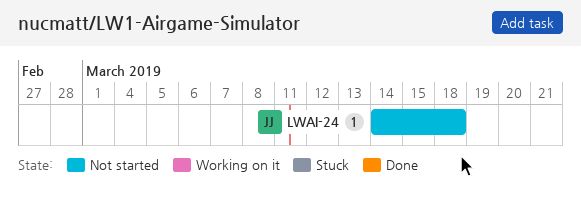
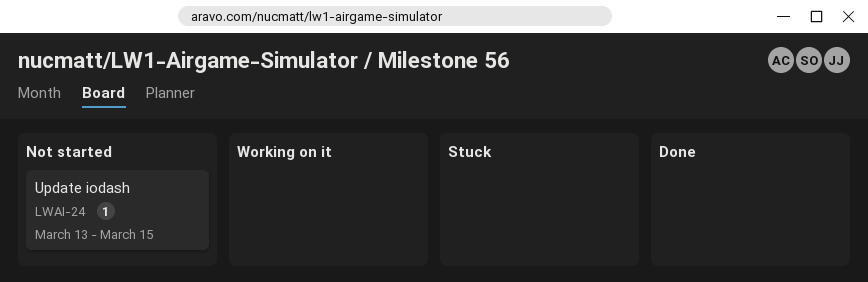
LWAI-24, start: Mar 14 -> Mar 13
LWAI-24, due: Mar 18 -> Mar 15

